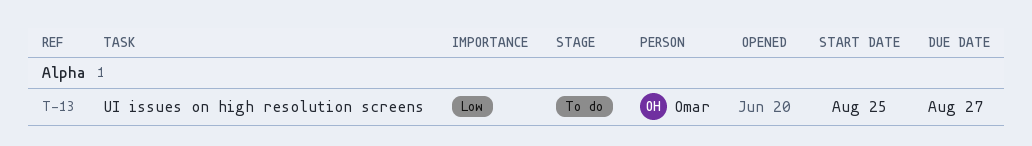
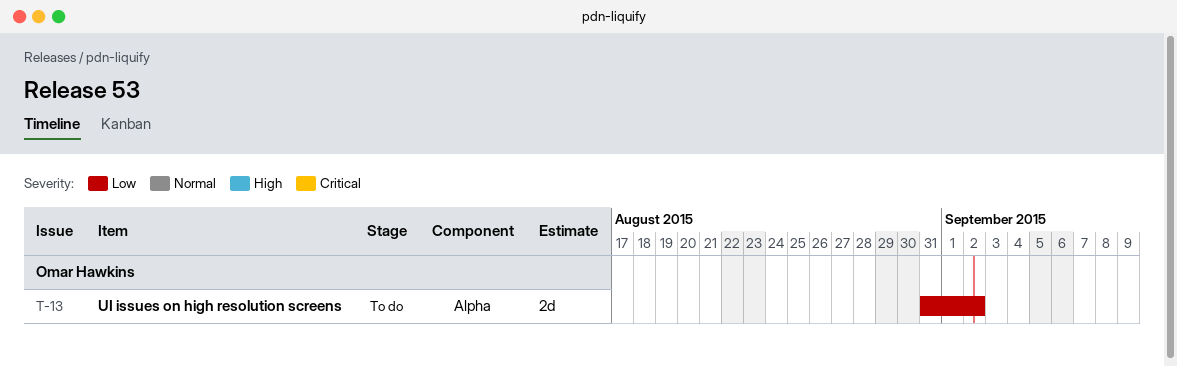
T-13, start: Aug 25 -> Aug 31
T-13, due: Aug 27 -> Sep 2

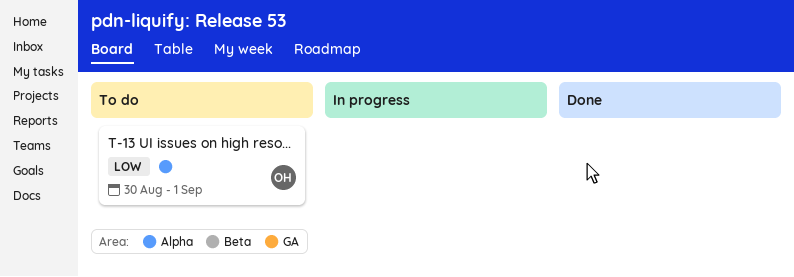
T-13, start: Aug 31 -> Aug 30
T-13, due: Sep 2 -> Sep 1

